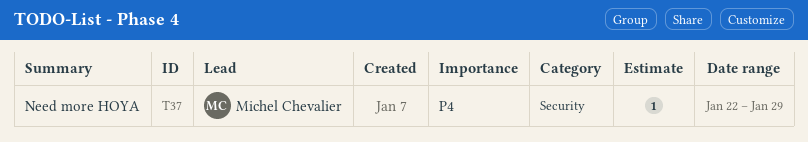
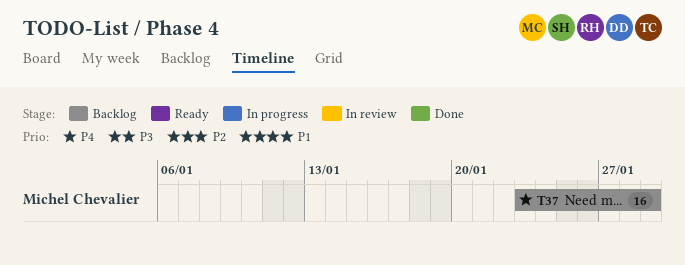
T37, estimate: 1 -> 16
T37, start: Jan 22 -> Jan 23

